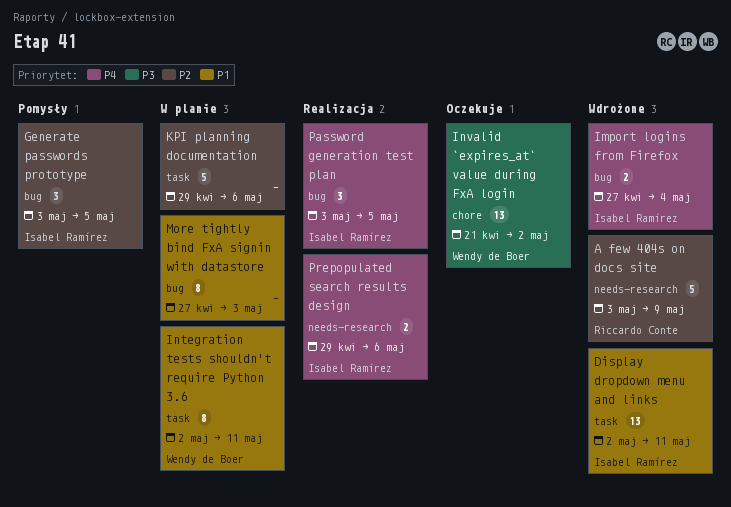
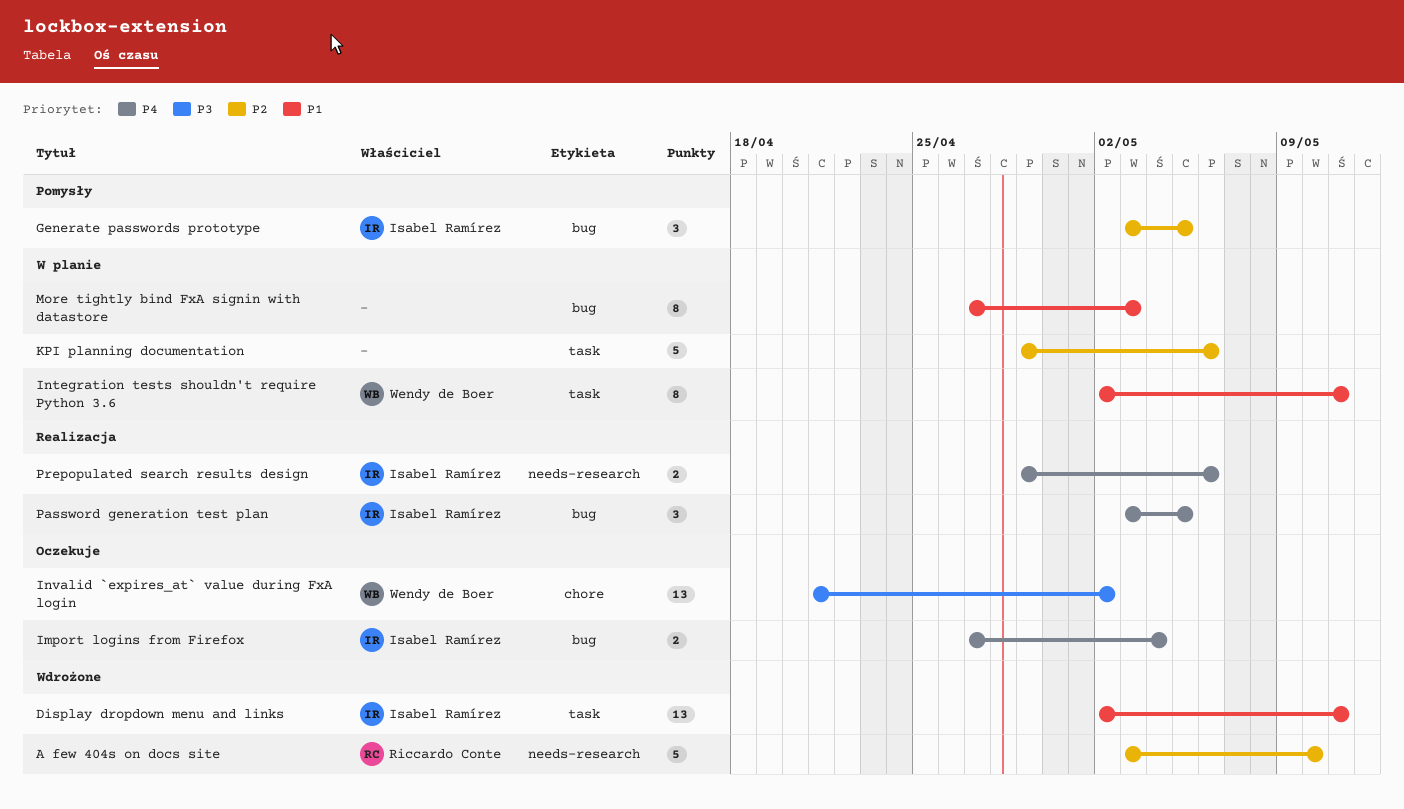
A few 404s on docs site, due: May 9 -> May 10
Import logins from Firefox, status: Wdrożone -> Oczekuje

